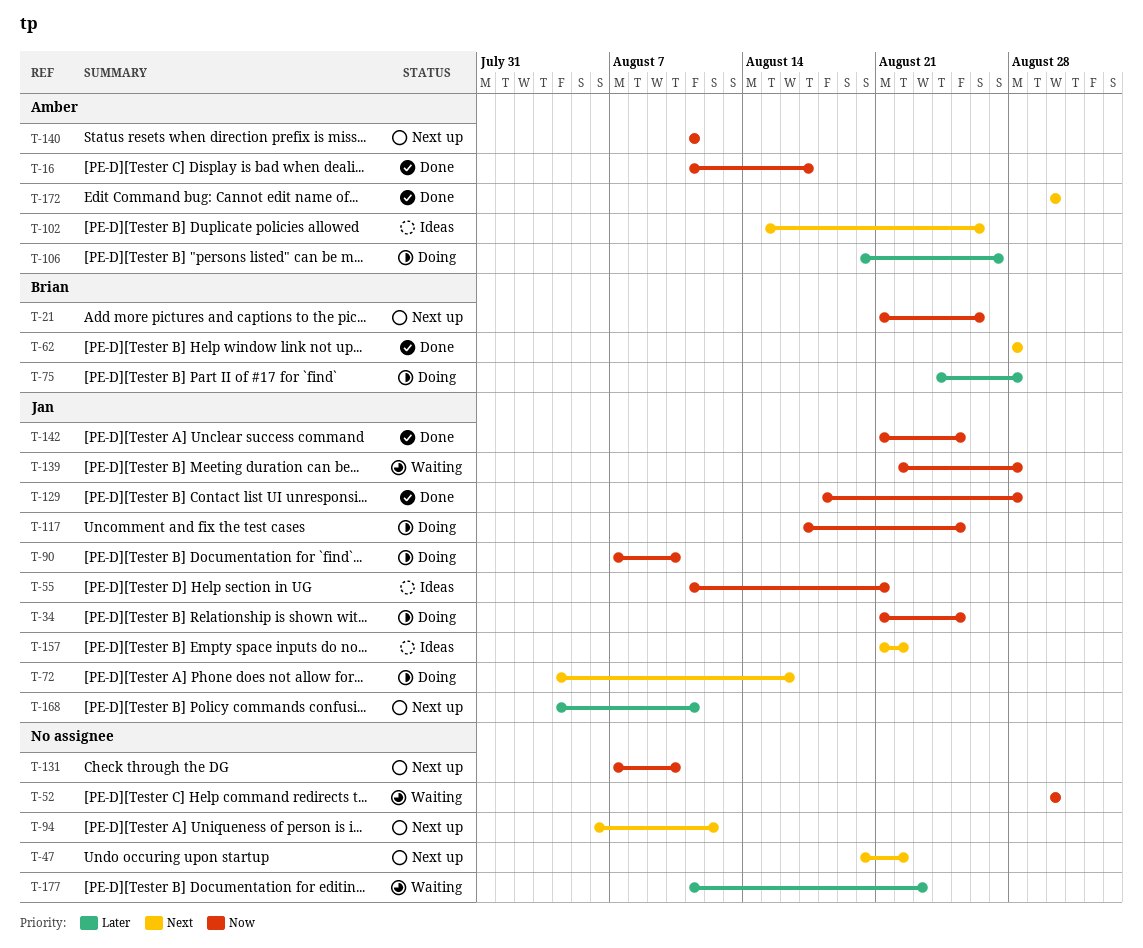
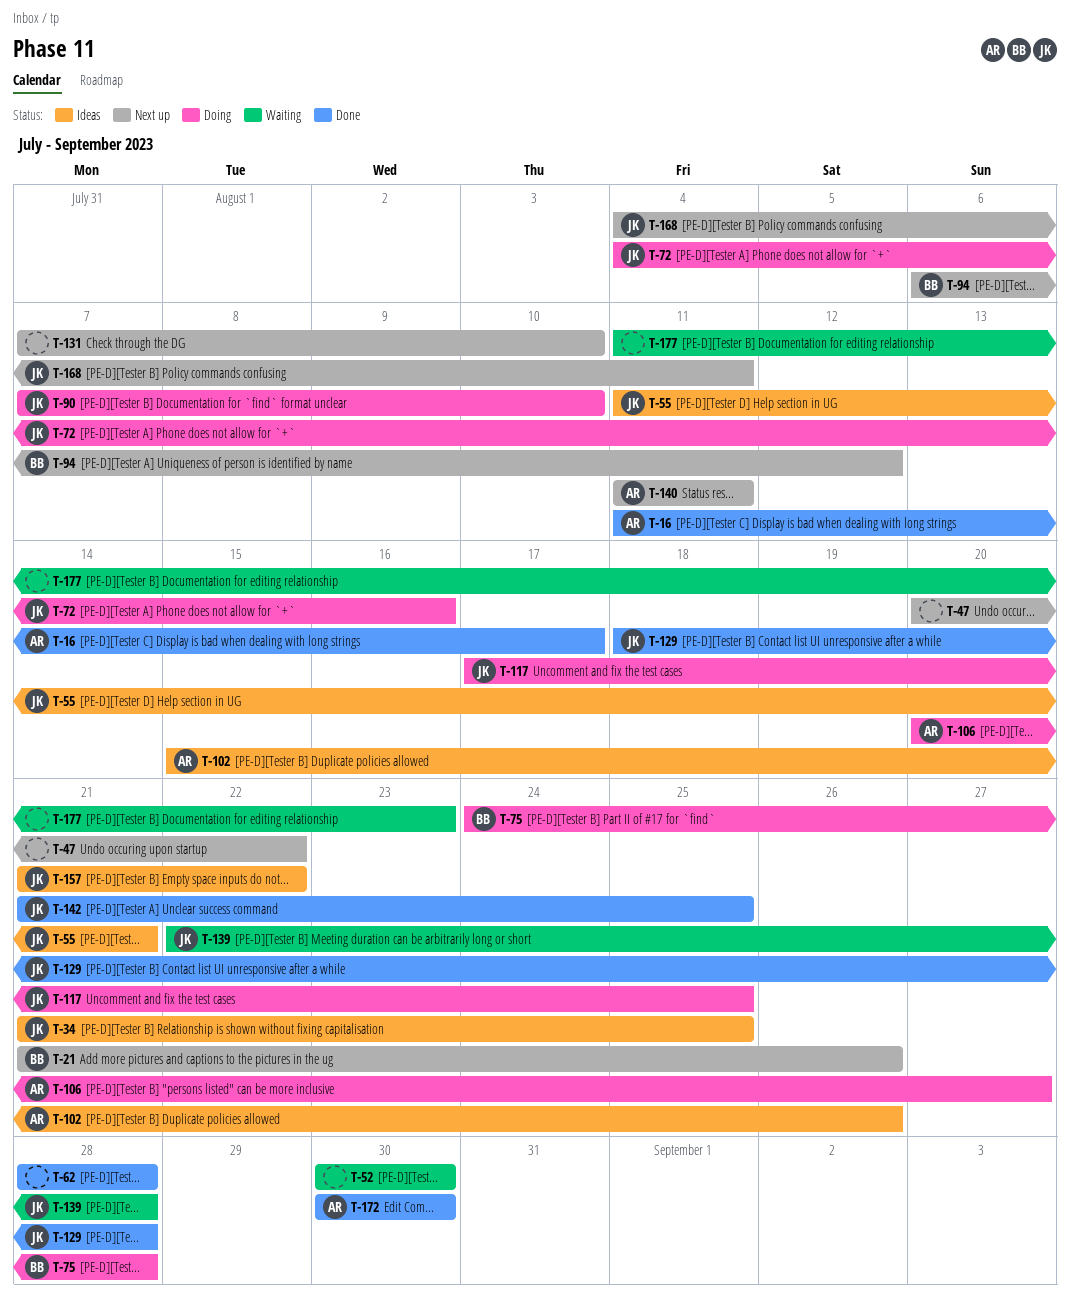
T-34, status: Doing -> Ideas
T-62, owner: Brian -> none
T-94, owner: none -> Brian

